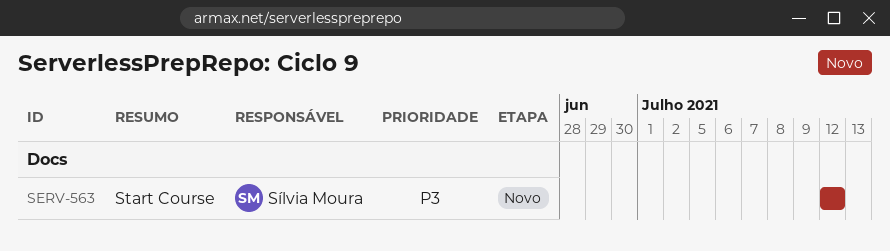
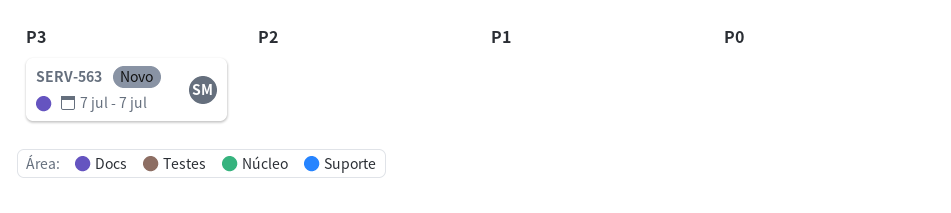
SERV-563, start: Jul 12 -> Jul 7
SERV-563, due: Jul 12 -> Jul 7

